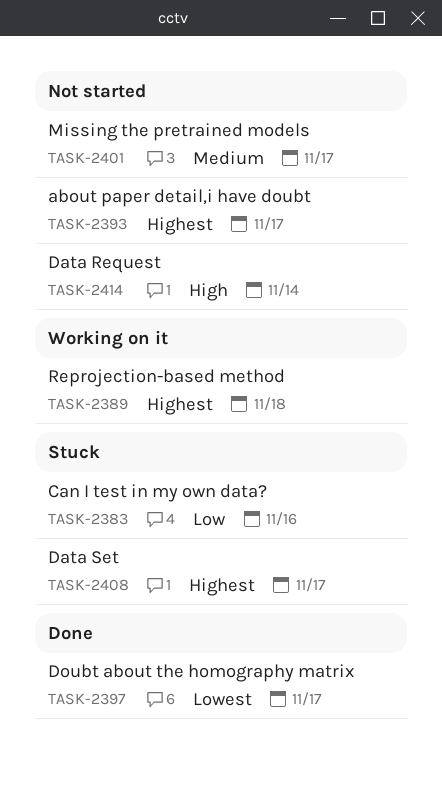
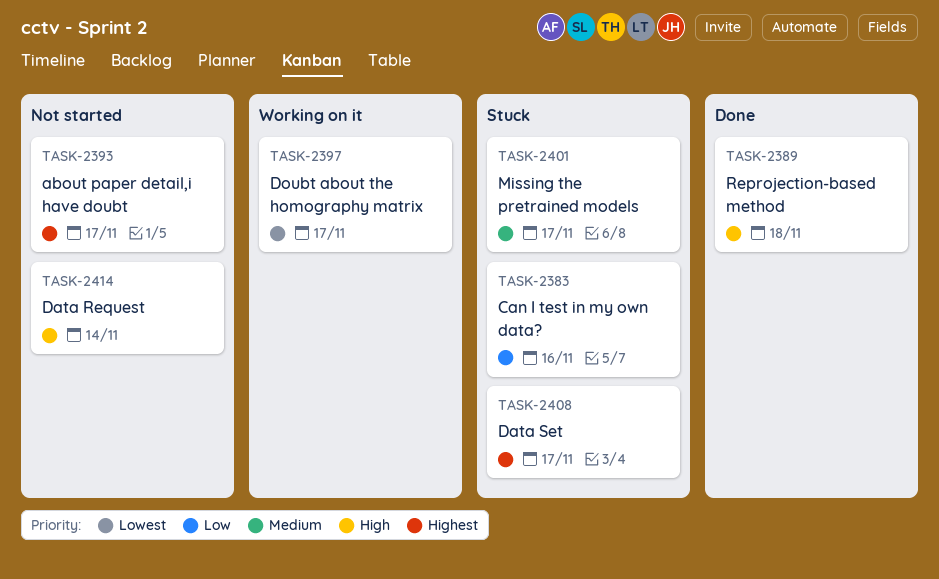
TASK-2389, status: Working on it -> Done
TASK-2389, priority: Highest -> High
TASK-2397, status: Done -> Working on it
TASK-2401, status: Not started -> Stuck

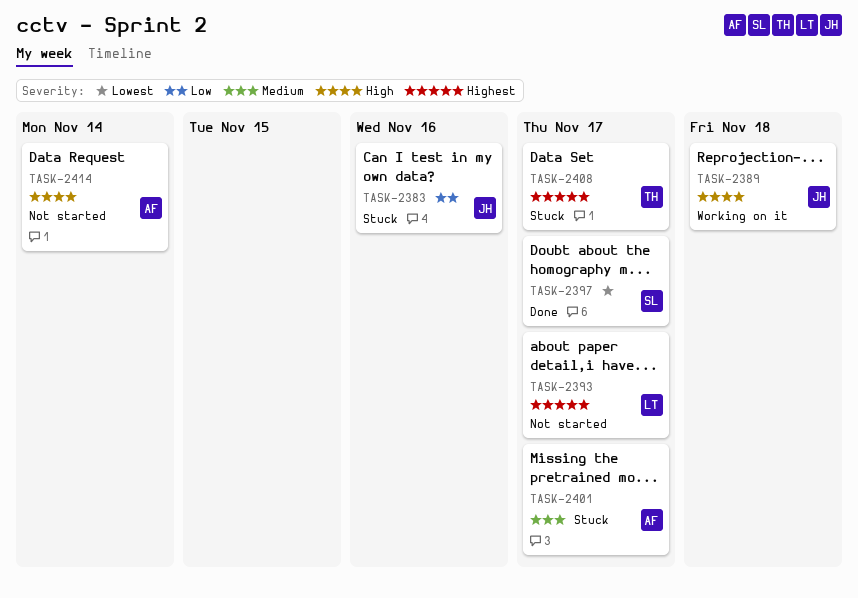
TASK-2389, status: Done -> Working on it
TASK-2397, status: Working on it -> Done

